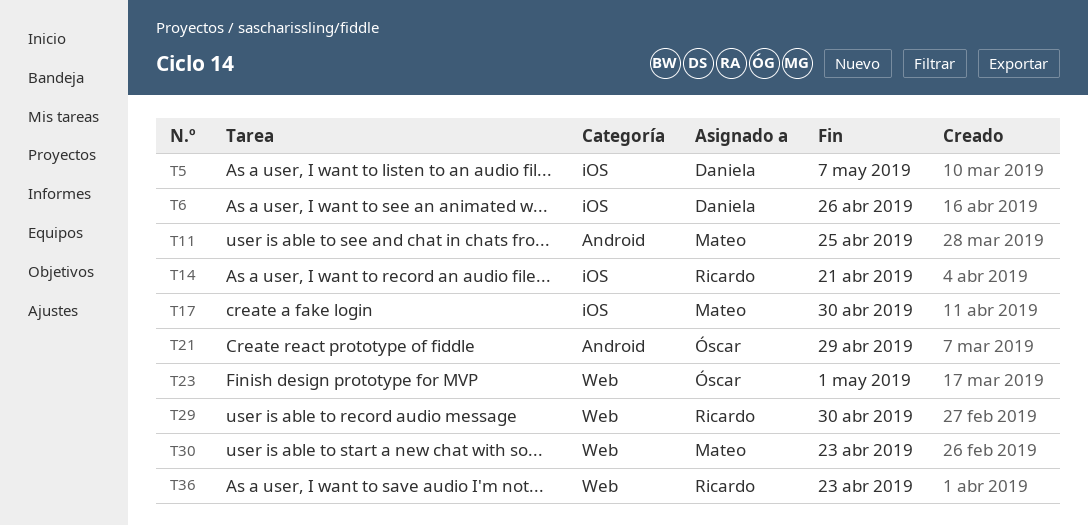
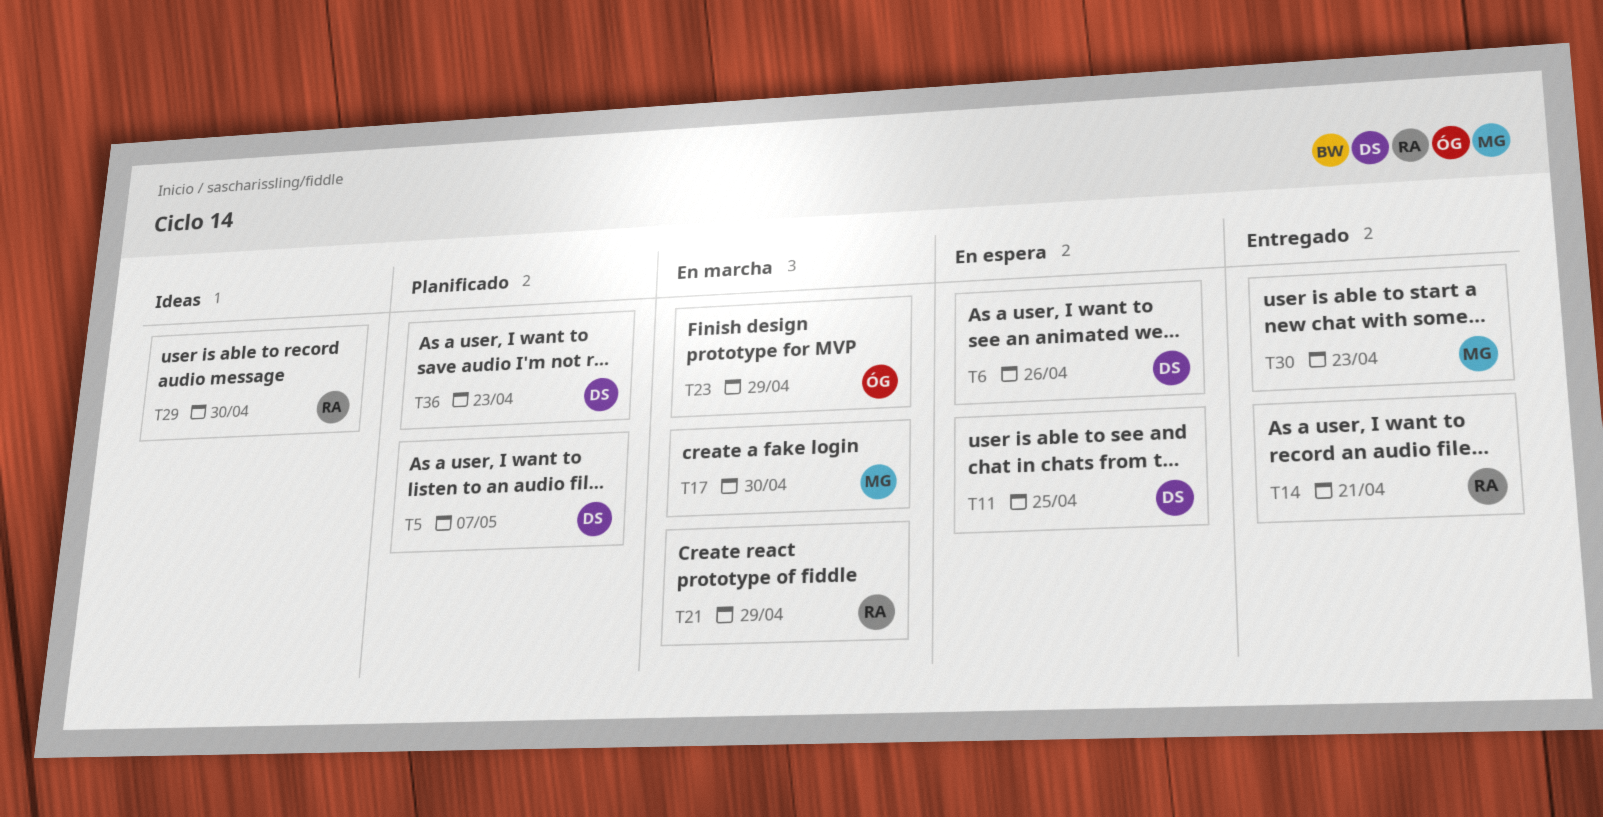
T11, owner: Mateo -> Daniela
T21, owner: Óscar -> Ricardo
T23, due: May 1 -> Apr 29
T36, owner: Ricardo -> Daniela

